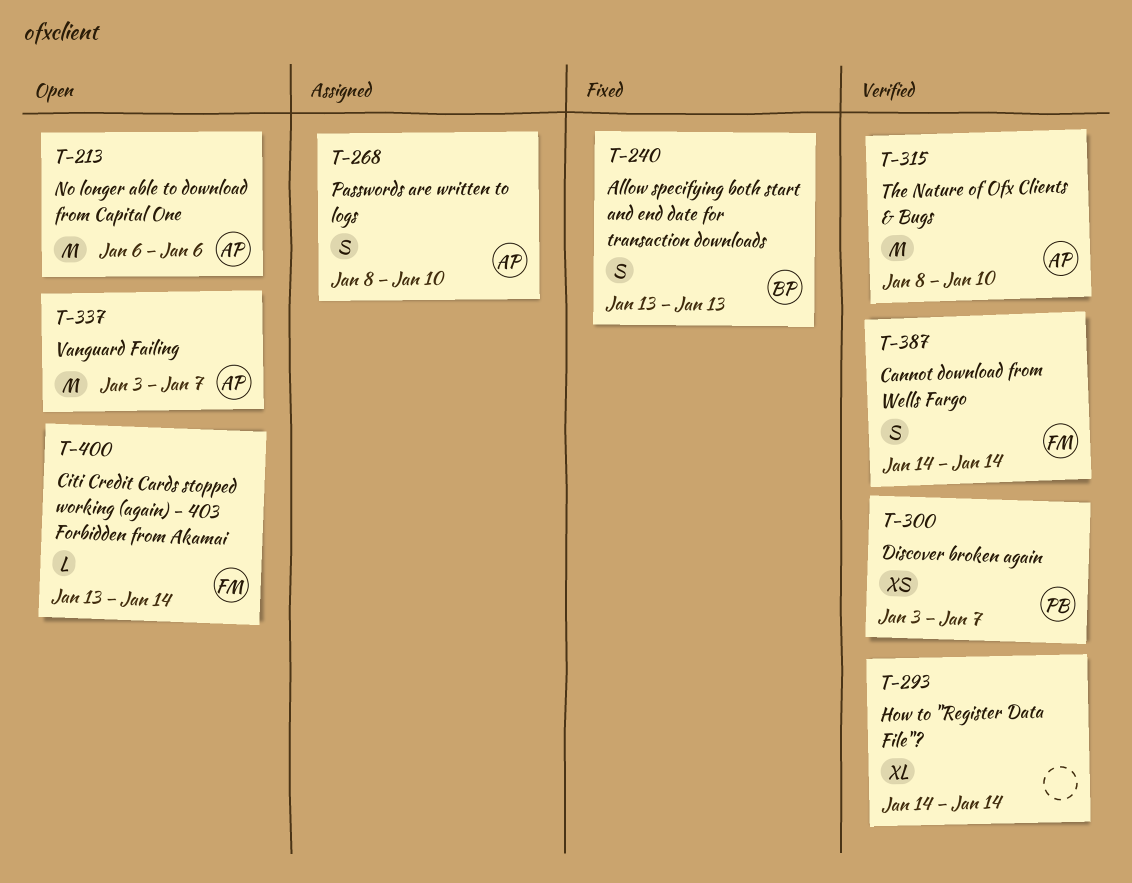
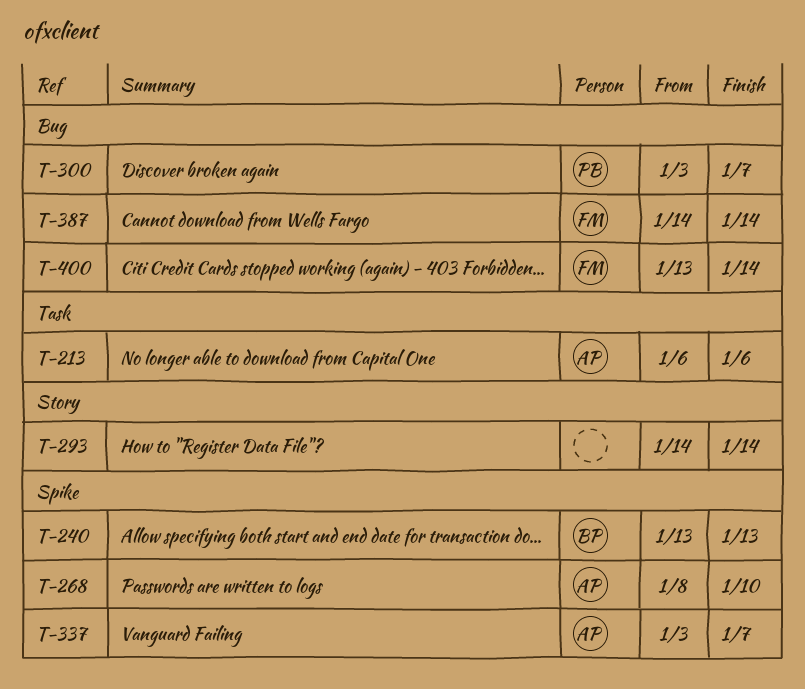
T-315: present -> none

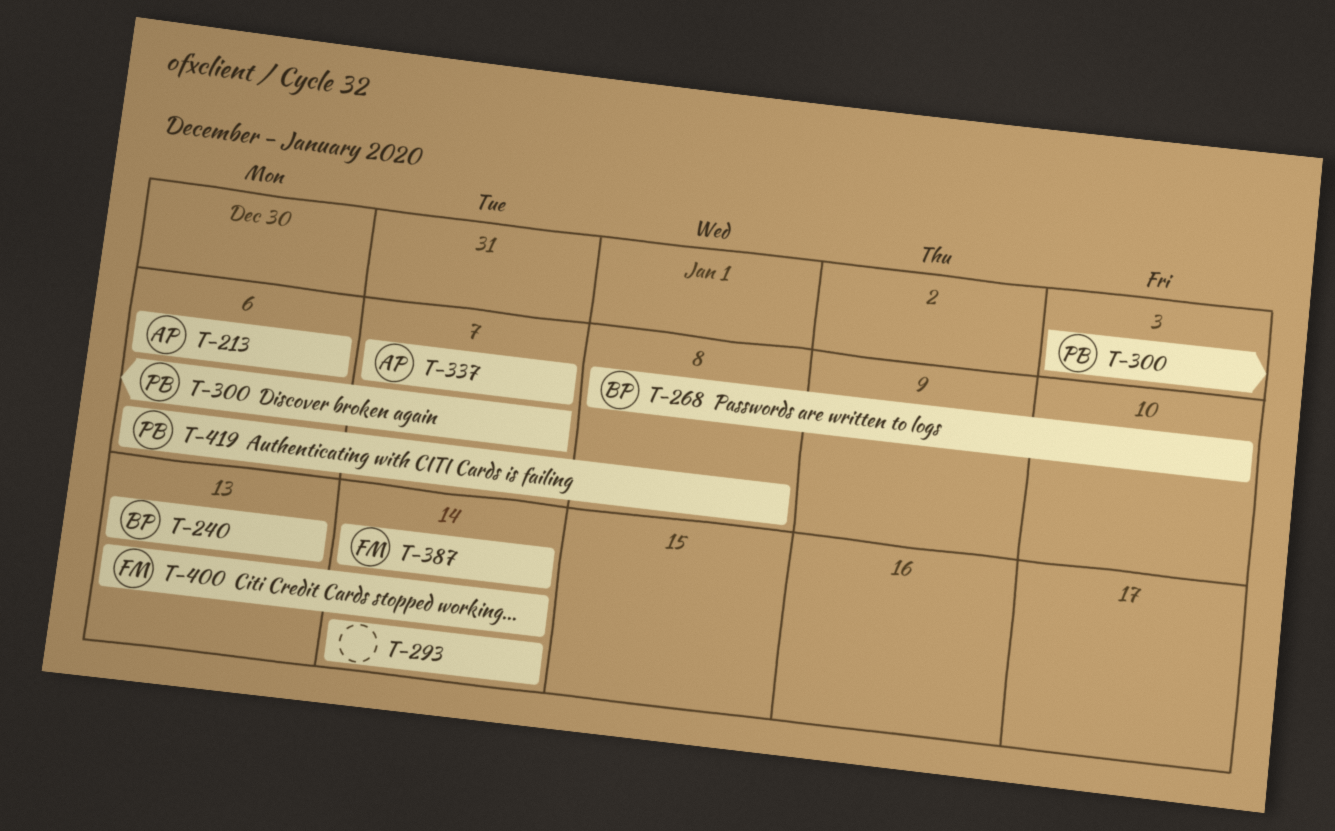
T-268, owner: AP -> BP
T-337, start: Jan 3 -> Jan 7
T-419: none -> present

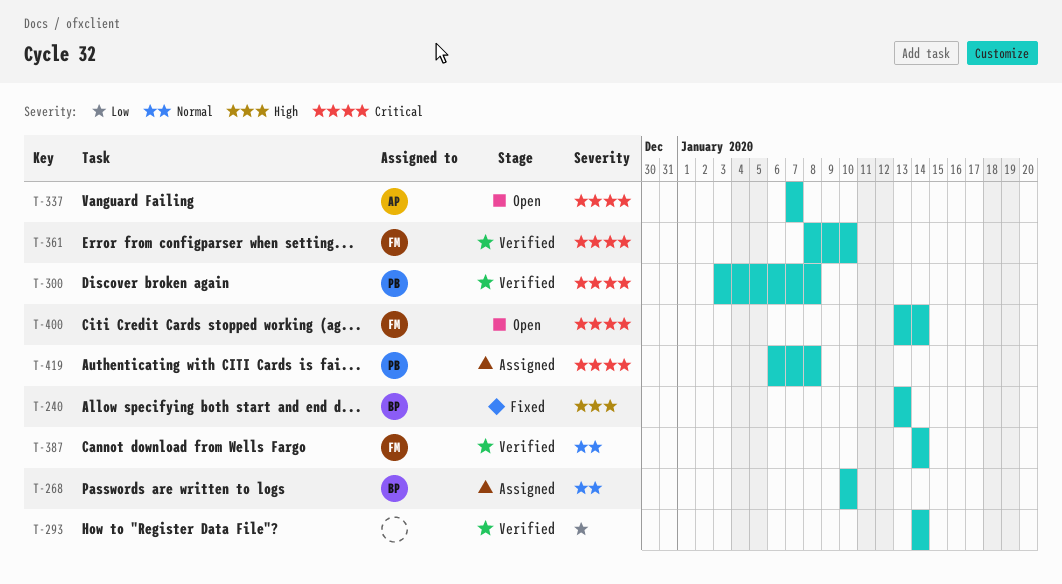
T-213: present -> none
T-268, start: Jan 8 -> Jan 10
T-300, due: Jan 7 -> Jan 8
T-361: none -> present

